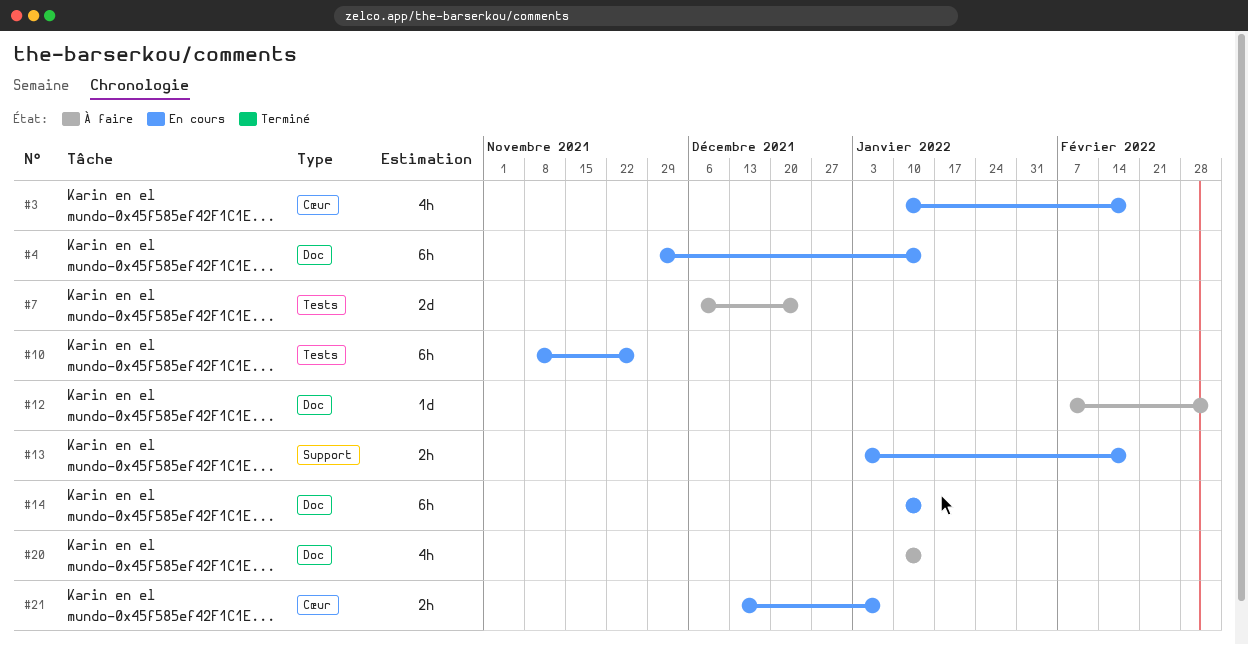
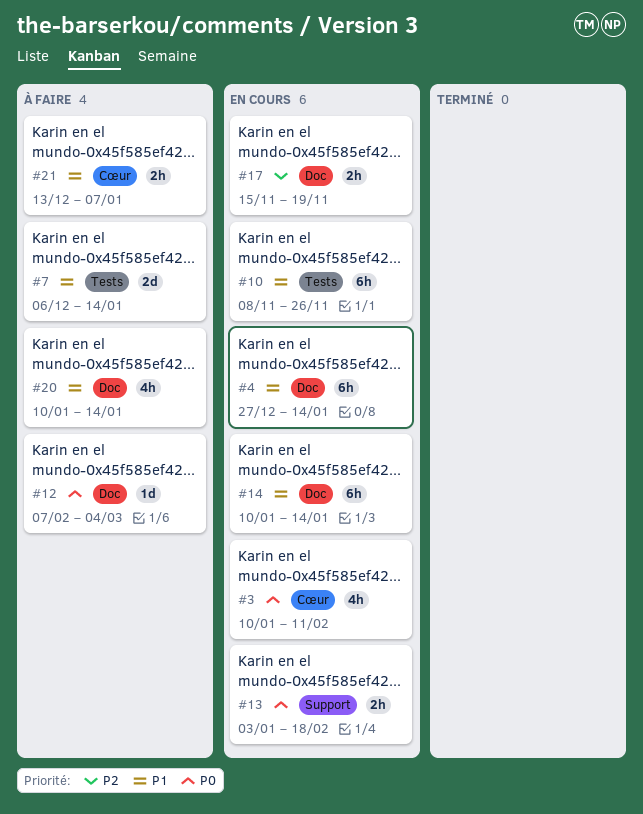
#3, due: Feb 18 -> Feb 11
#4, start: Nov 29 -> Dec 27
#7, due: Dec 24 -> Jan 14
#17: none -> present
#21, status: En cours -> À faire

